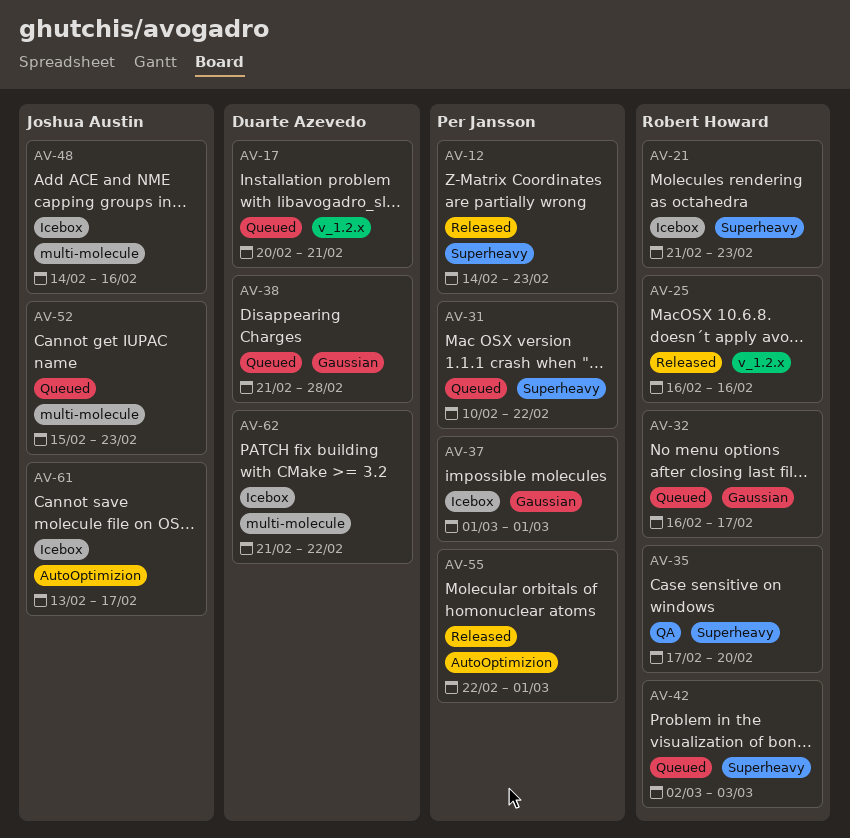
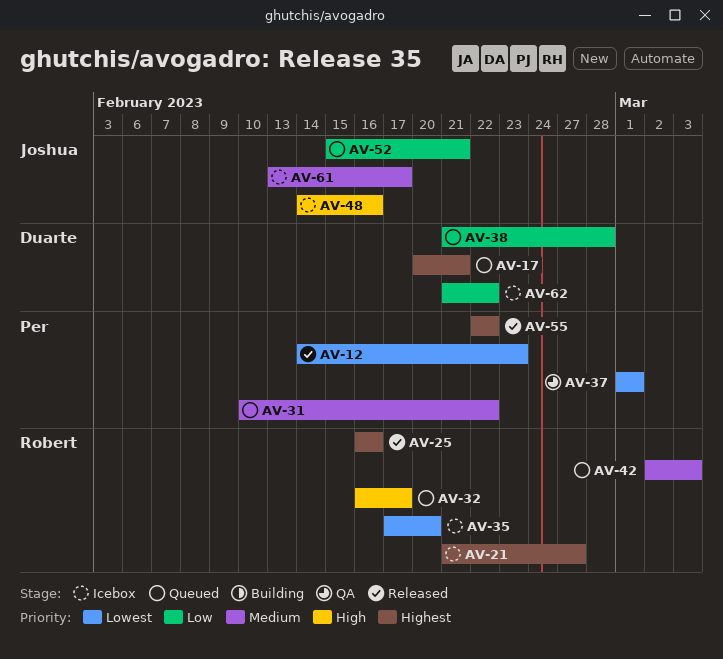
AV-21, due: Feb 23 -> Feb 27
AV-35, status: QA -> Icebox
AV-37, status: Icebox -> QA
AV-52, due: Feb 23 -> Feb 21
AV-55, due: Mar 1 -> Feb 22

